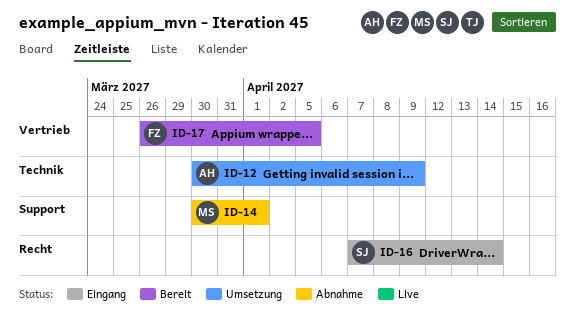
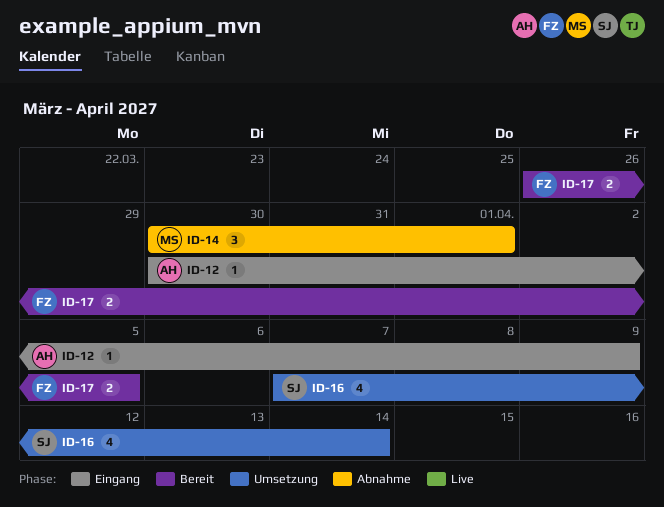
ID-12, status: Umsetzung -> Eingang
ID-16, status: Eingang -> Umsetzung

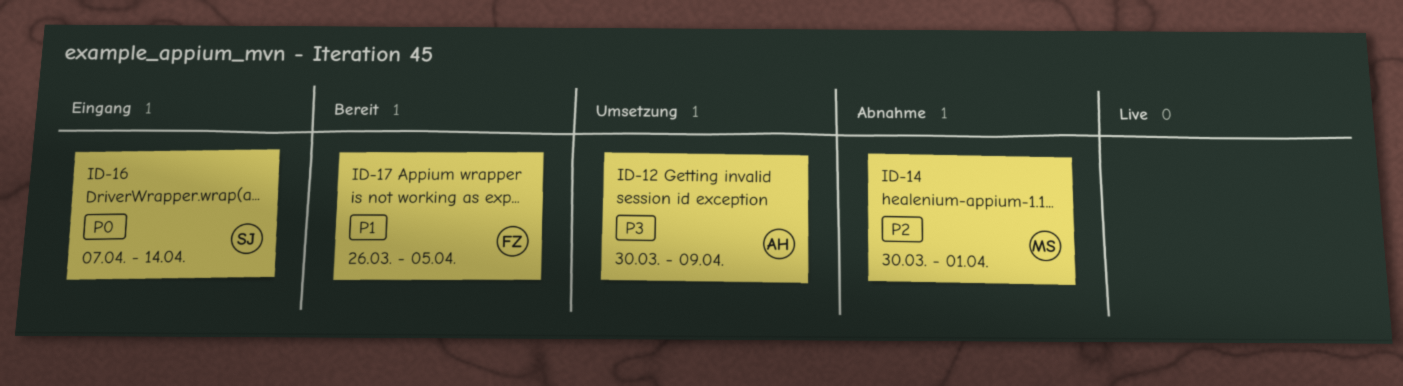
ID-12, status: Eingang -> Umsetzung
ID-16, status: Umsetzung -> Eingang

